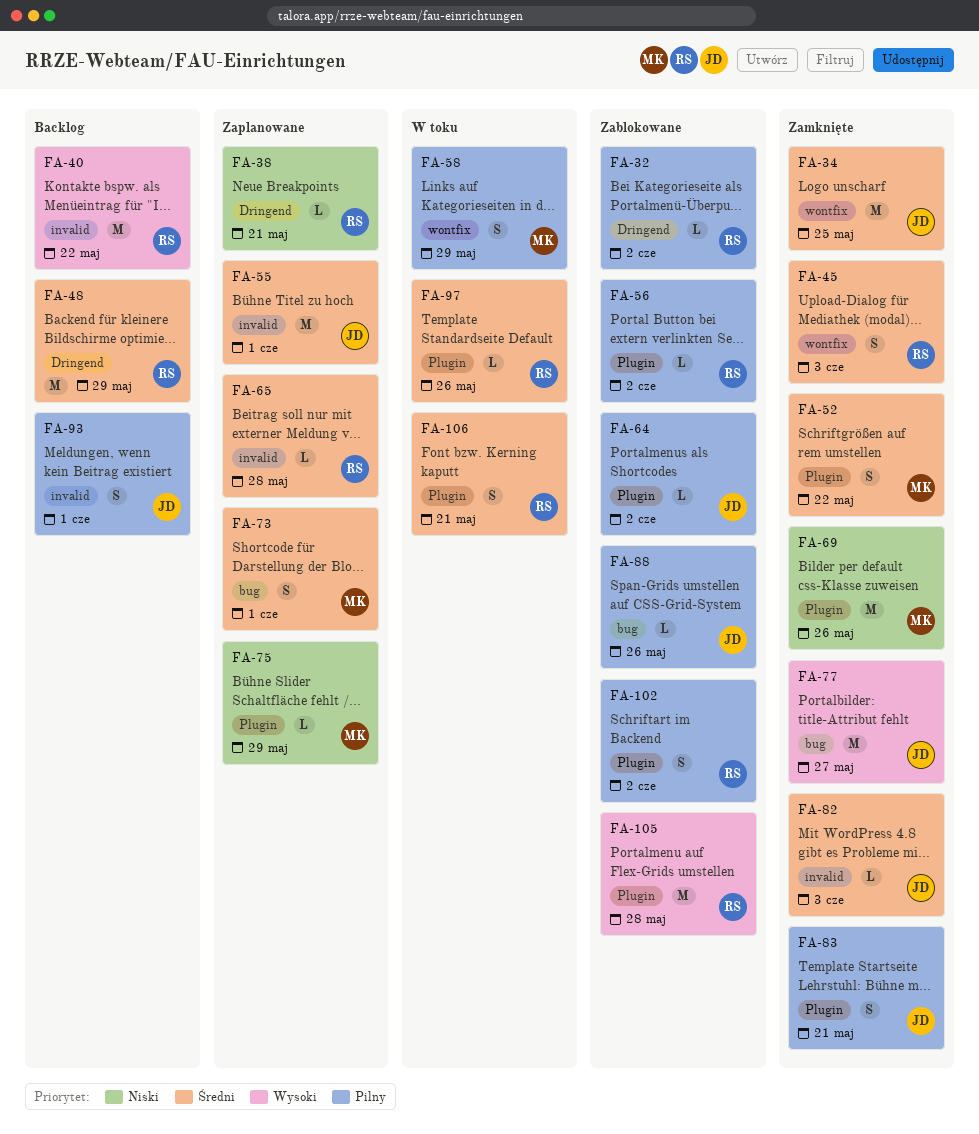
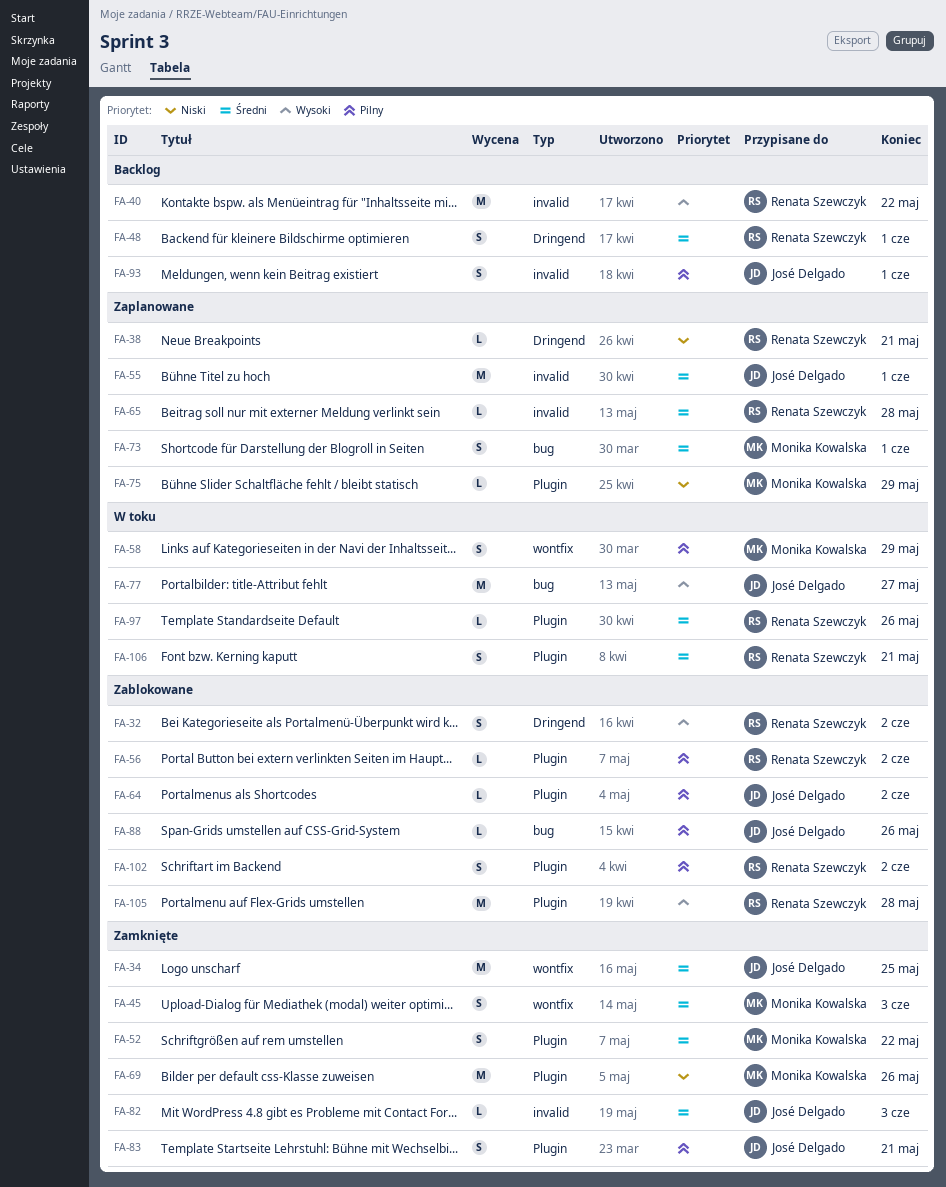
FA-32, priority: Pilny -> Wysoki
FA-32, estimate: L -> S
FA-45, owner: Renata Szewczyk -> Monika Kowalska
FA-48, estimate: M -> S
FA-48, due: May 29 -> Jun 1
FA-77, status: Zamknięte -> W toku

